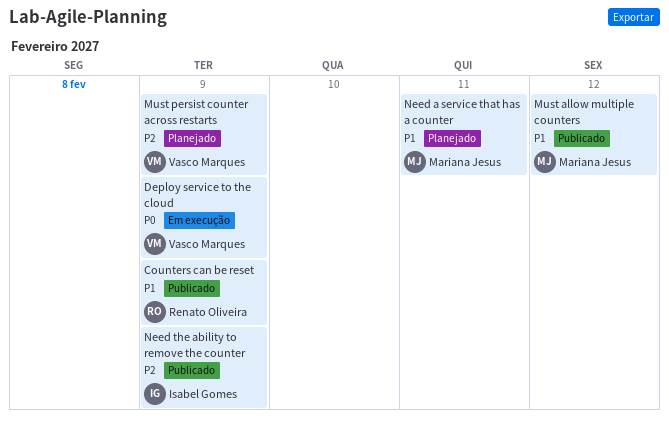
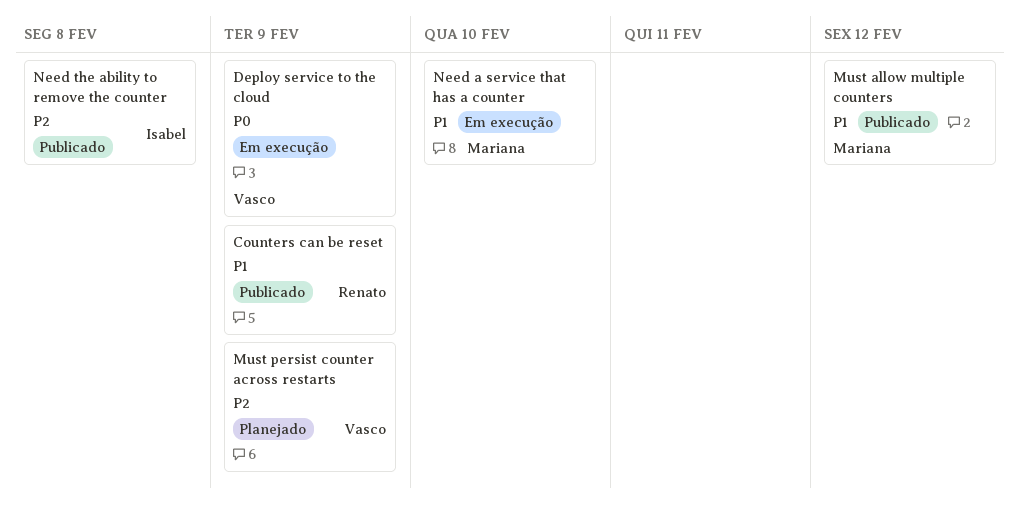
Need a service that has a counter, status: Planejado -> Em execução
Need a service that has a counter, due: Feb 11 -> Feb 10
Need the ability to remove the counter, due: Feb 9 -> Feb 8

